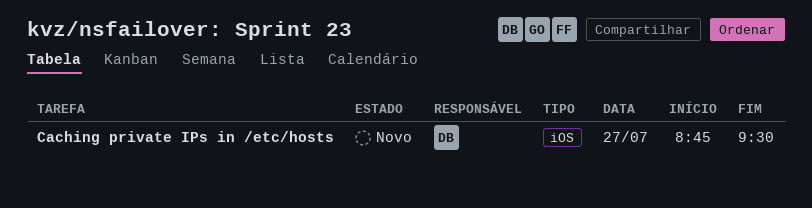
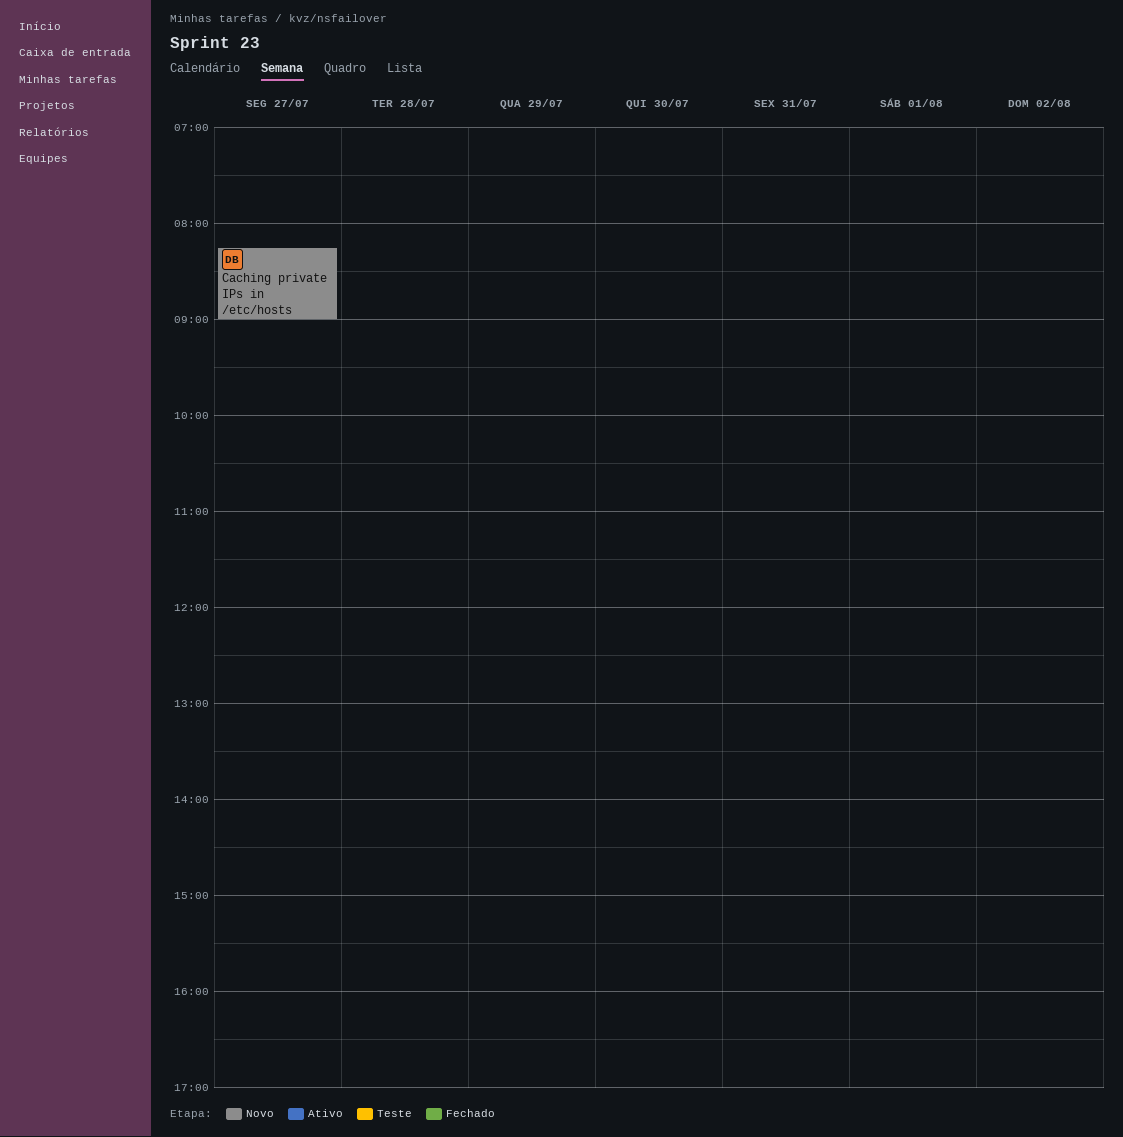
Caching private IPs in /etc/hosts, begins: 08:45 -> 08:15
Caching private IPs in /etc/hosts, ends: 09:30 -> 09:00

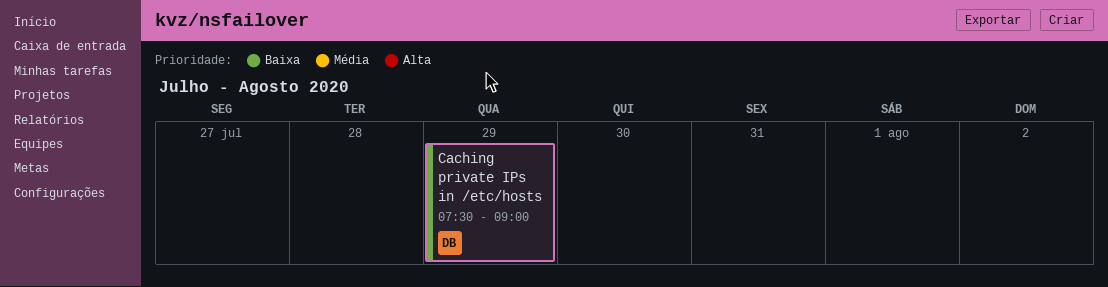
Caching private IPs in /etc/hosts, day: Jul 27 -> Jul 29
Caching private IPs in /etc/hosts, begins: 08:15 -> 07:30

